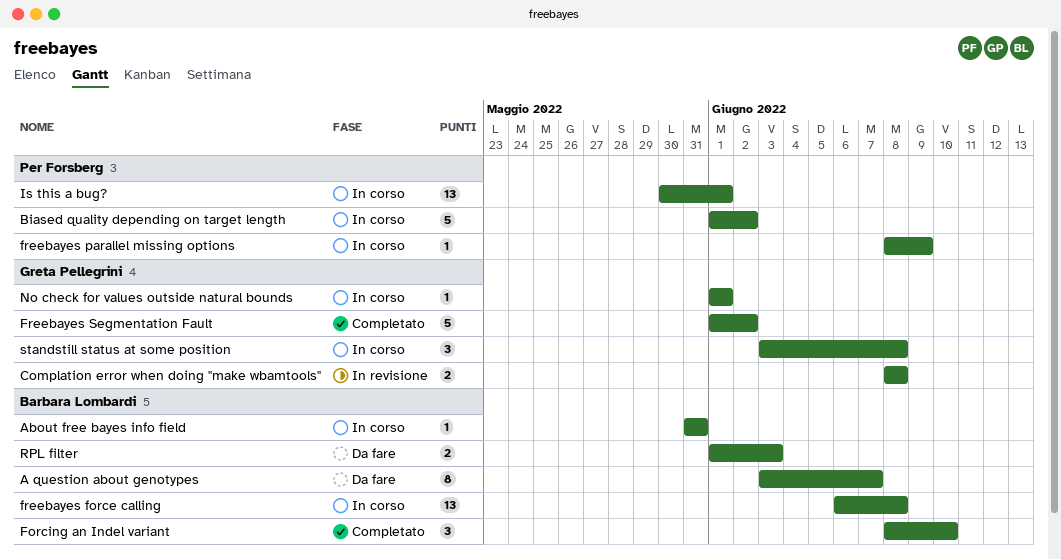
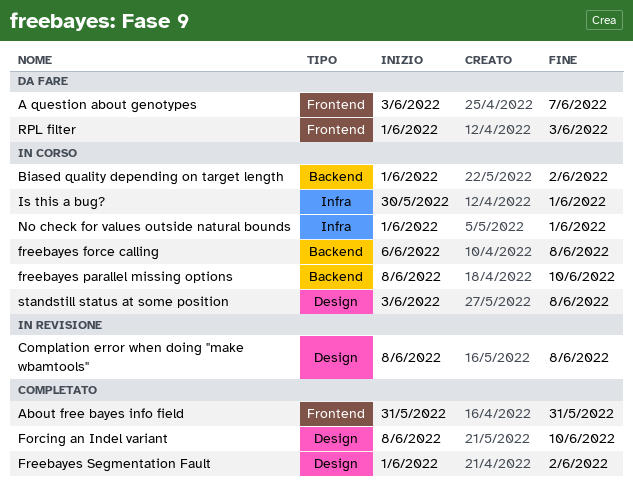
About free bayes info field, status: In corso -> Completato
freebayes parallel missing options, due: Jun 9 -> Jun 10

